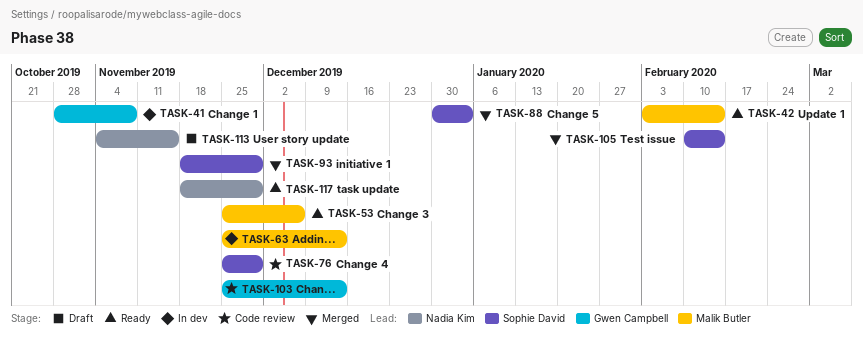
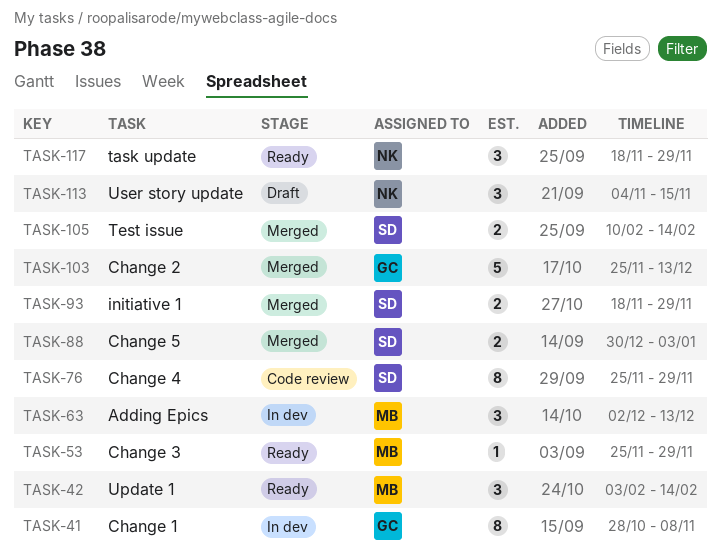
TASK-53, due: Dec 6 -> Nov 29
TASK-63, start: Nov 25 -> Dec 2
TASK-103, status: Code review -> Merged

